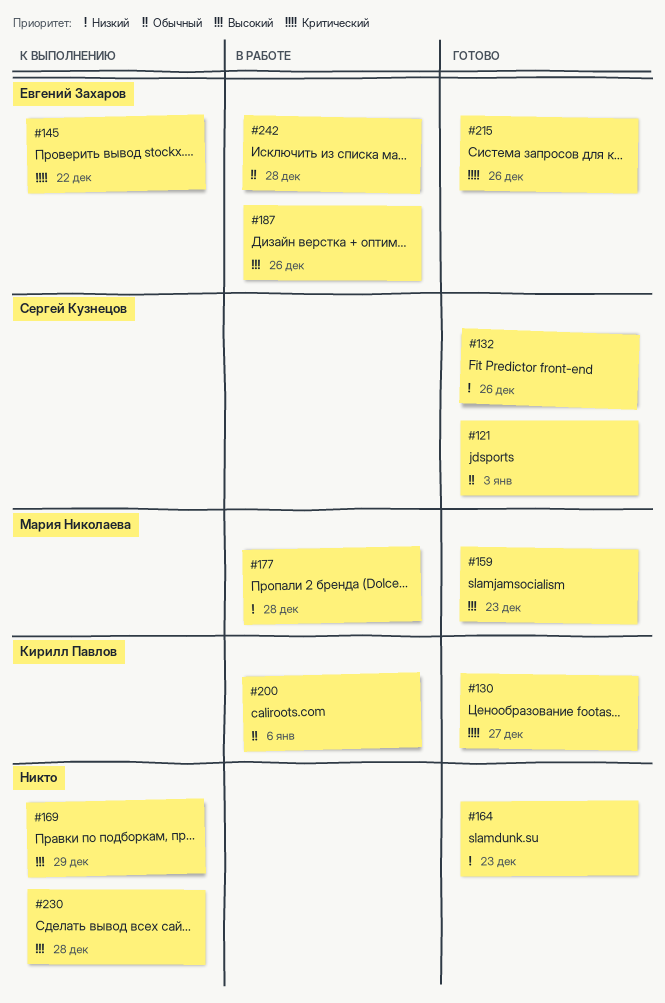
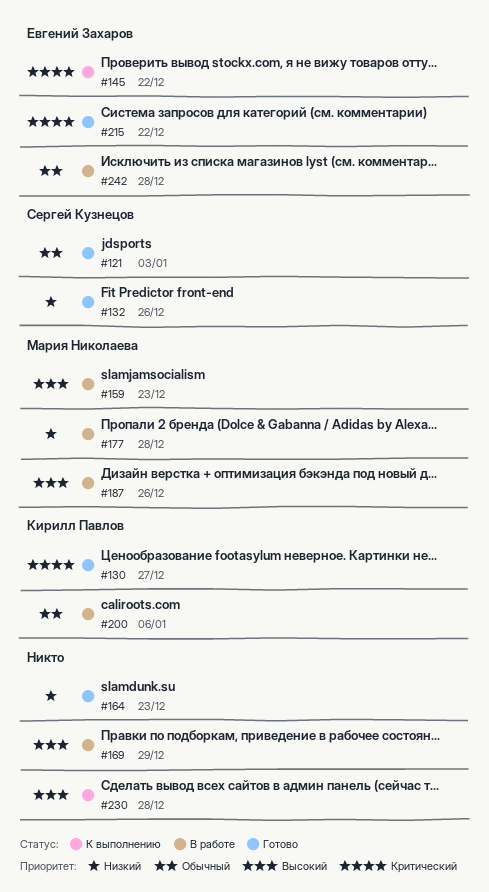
#159, status: Готово -> В работе
#169, status: К выполнению -> В работе
#187, owner: Евгений Захаров -> Мария Николаева
#215, due: Dec 26 -> Dec 22

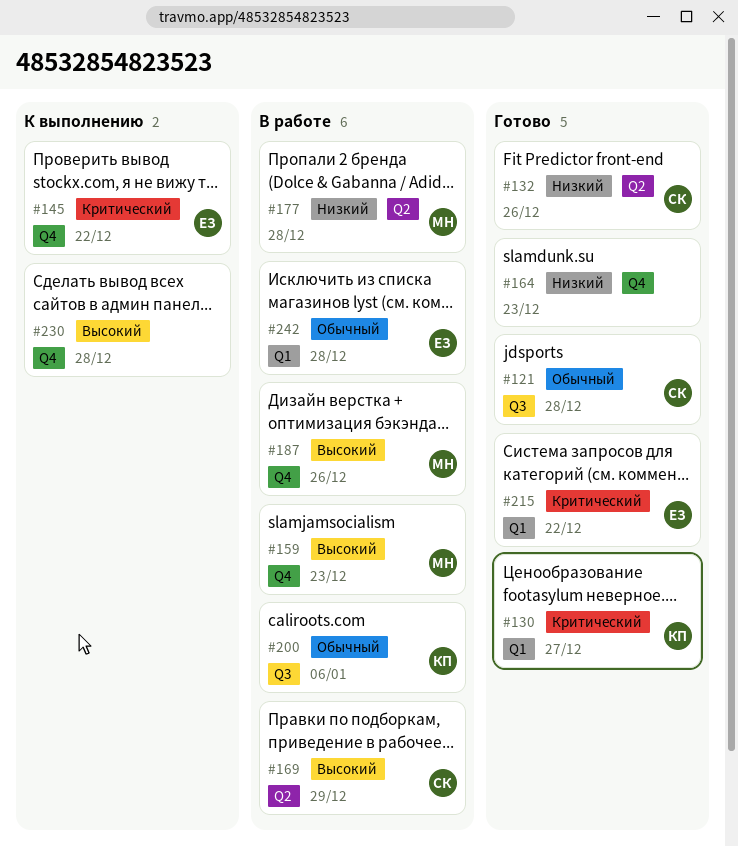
#121, due: Jan 3 -> Dec 28
#169, owner: none -> Сергей Кузнецов

